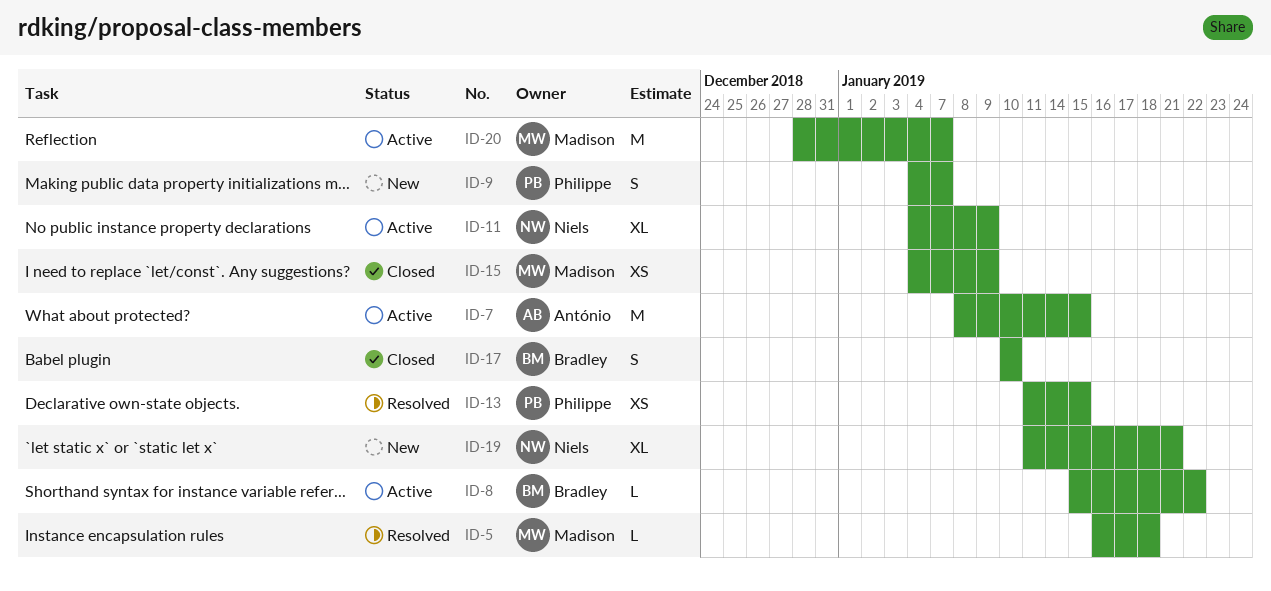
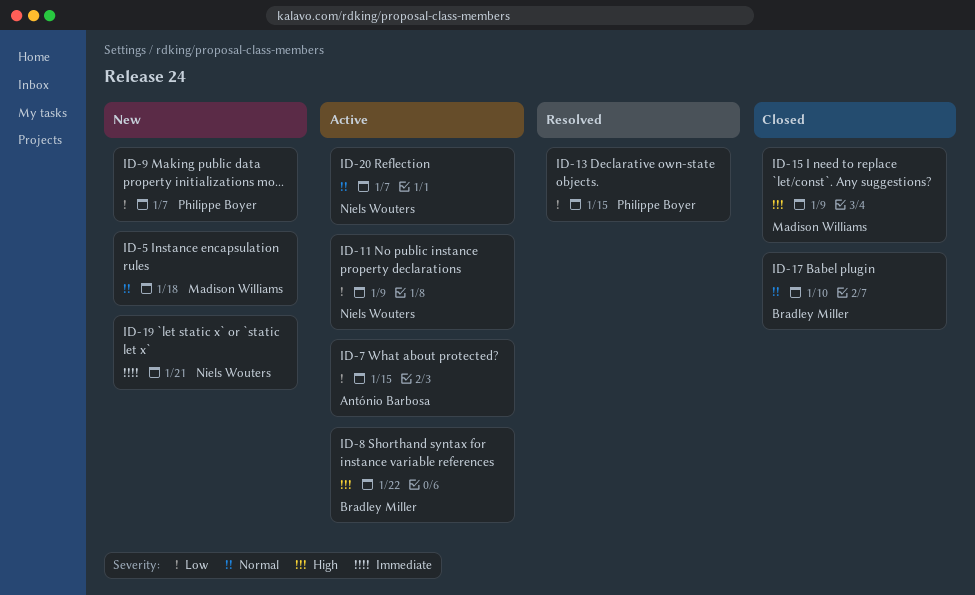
ID-5, status: Resolved -> New
ID-20, owner: Madison Williams -> Niels Wouters

